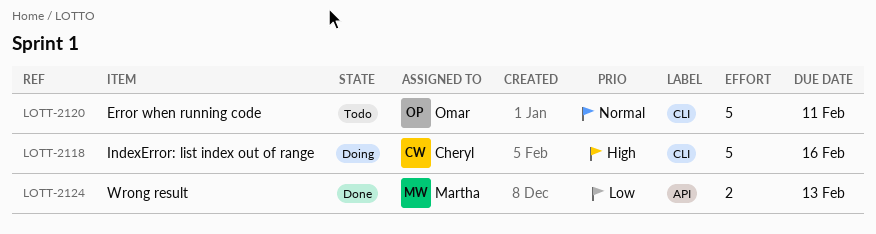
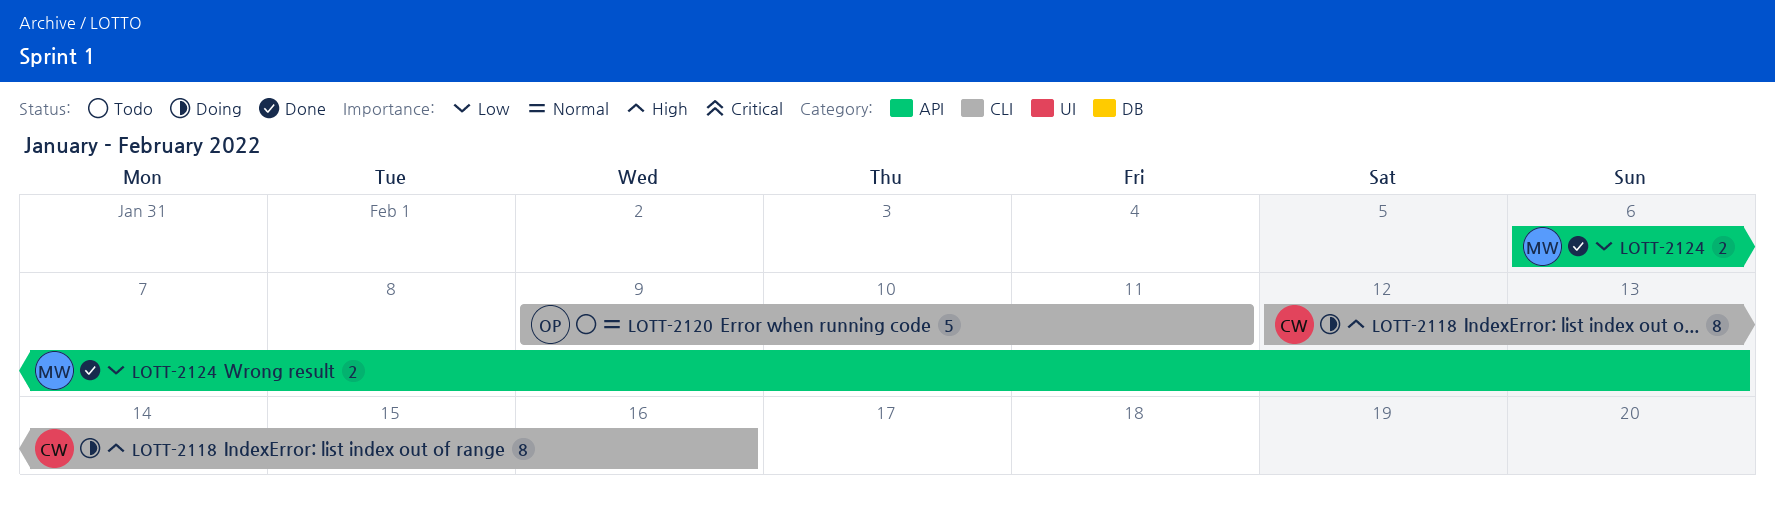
LOTT-2118, estimate: 5 -> 8

